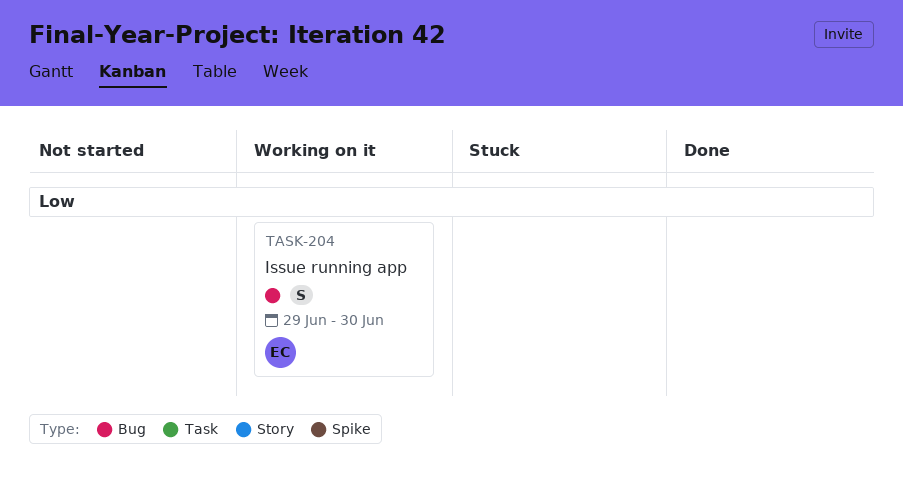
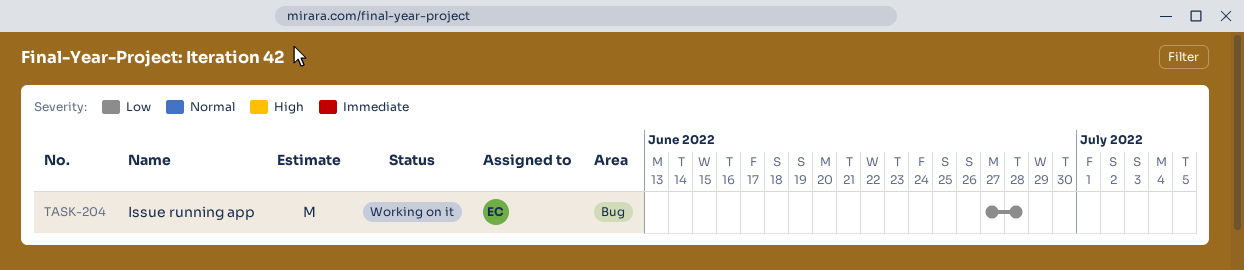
TASK-204, estimate: S -> M
TASK-204, start: Jun 29 -> Jun 27
TASK-204, due: Jun 30 -> Jun 28

